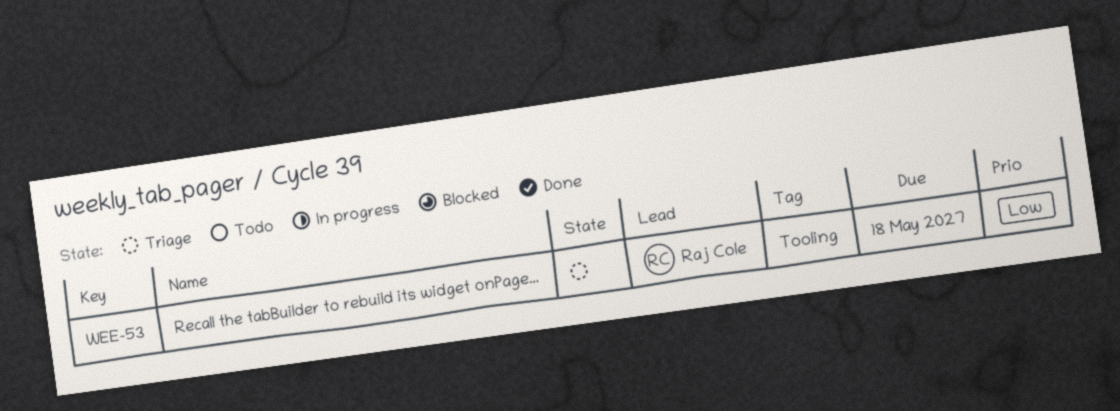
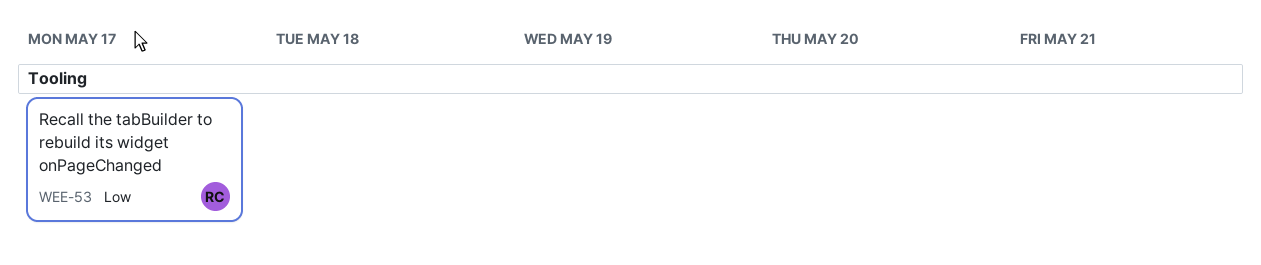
WEE-53, due: May 18 -> May 17

